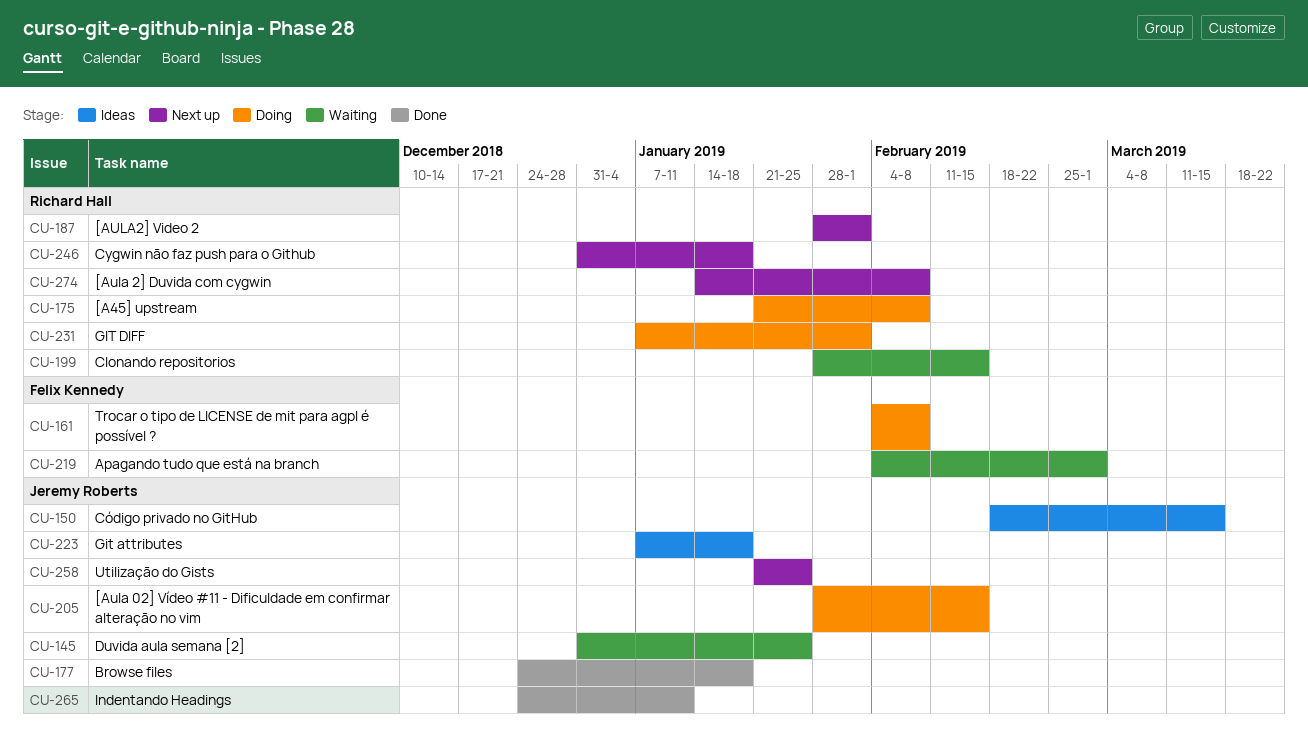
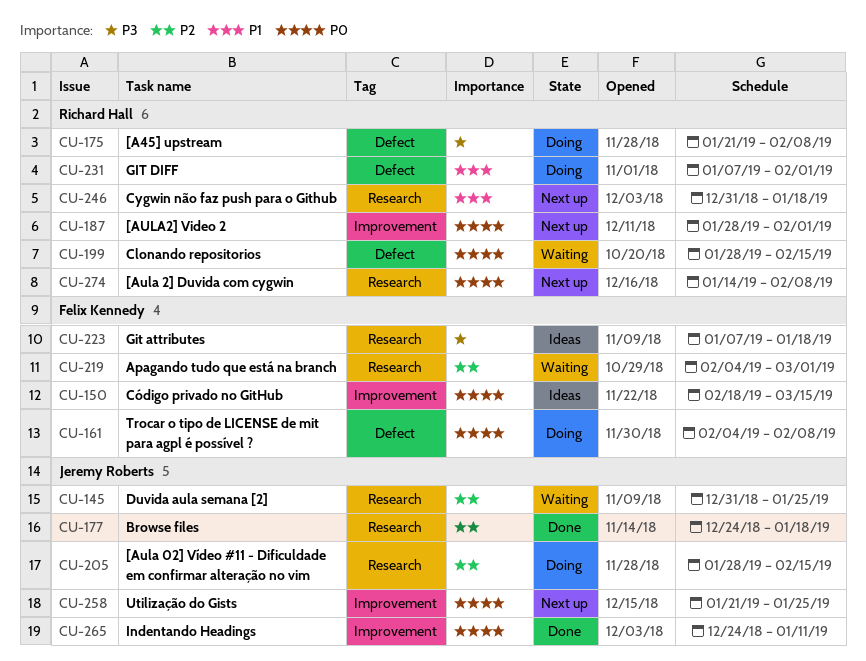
CU-150, owner: Jeremy Roberts -> Felix Kennedy
CU-223, owner: Jeremy Roberts -> Felix Kennedy

